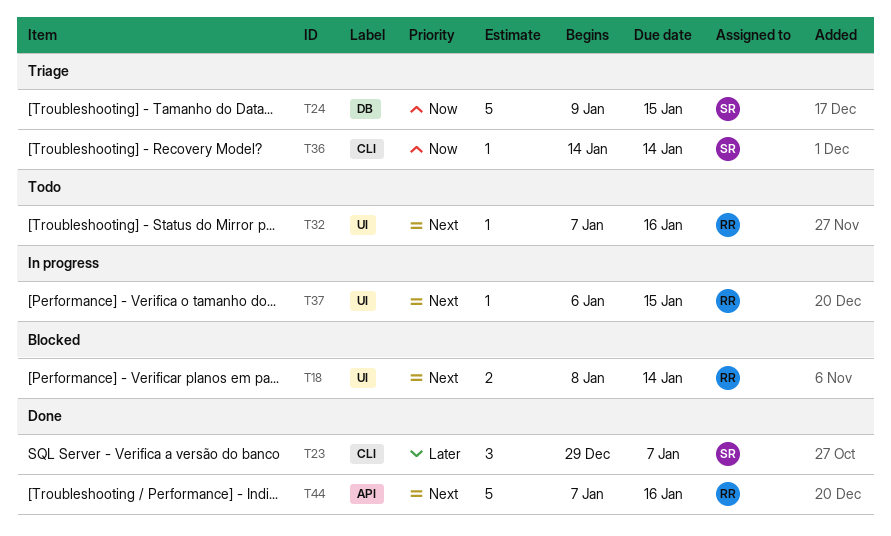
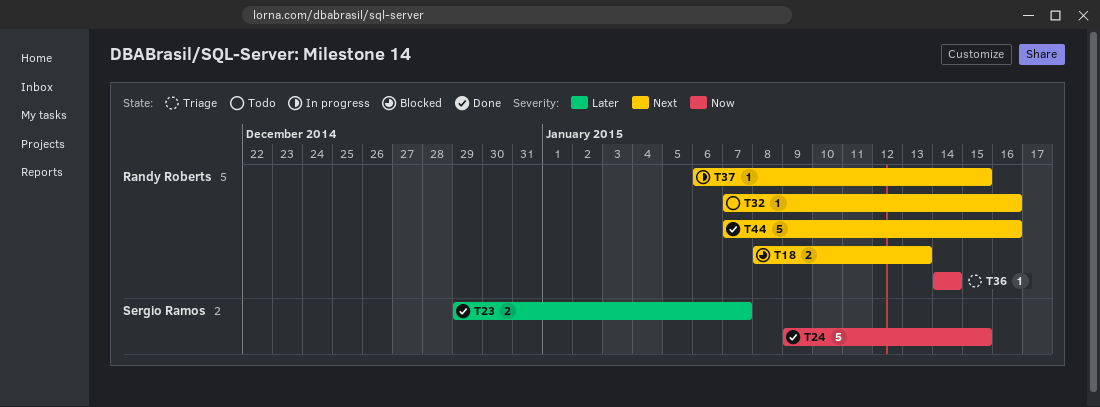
T18, due: Jan 14 -> Jan 13
T23, estimate: 3 -> 2
T24, status: Triage -> Done
T36, owner: Sergio Ramos -> Randy Roberts

